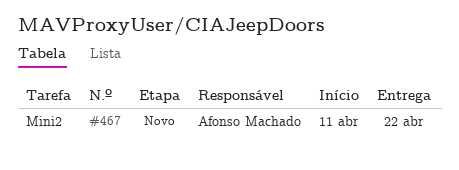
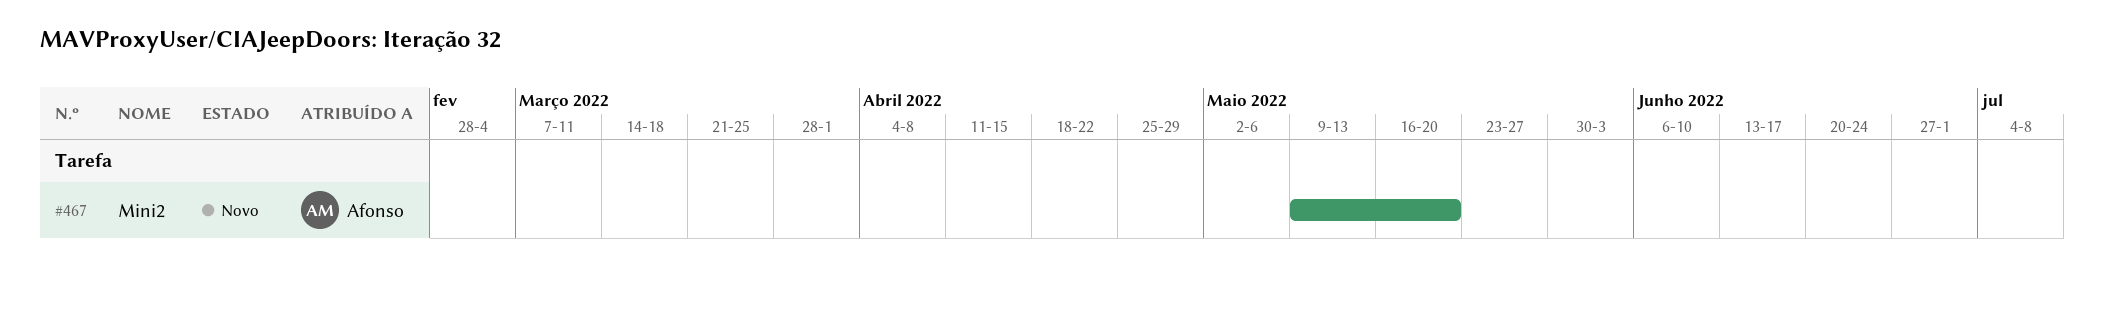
#467, start: Apr 11 -> May 9
#467, due: Apr 22 -> May 20

